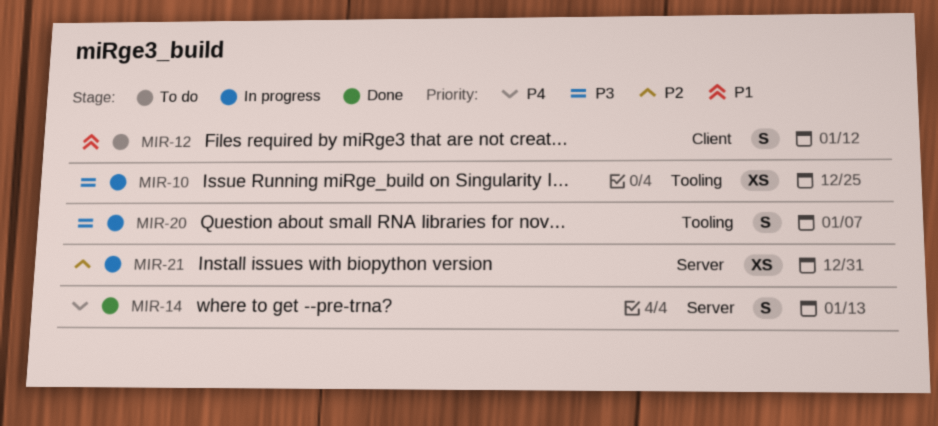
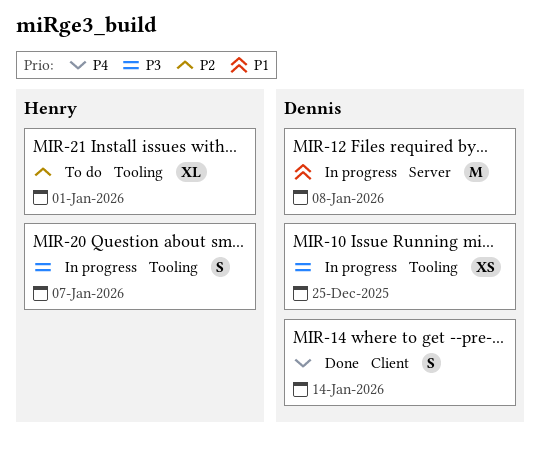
MIR-12, status: To do -> In progress
MIR-12, label: Client -> Server
MIR-12, estimate: S -> M
MIR-12, due: Jan 12 -> Jan 8
MIR-14, label: Server -> Client
MIR-14, due: Jan 13 -> Jan 14
MIR-21, status: In progress -> To do
MIR-21, label: Server -> Tooling
MIR-21, estimate: XS -> XL
MIR-21, due: Dec 31 -> Jan 1

